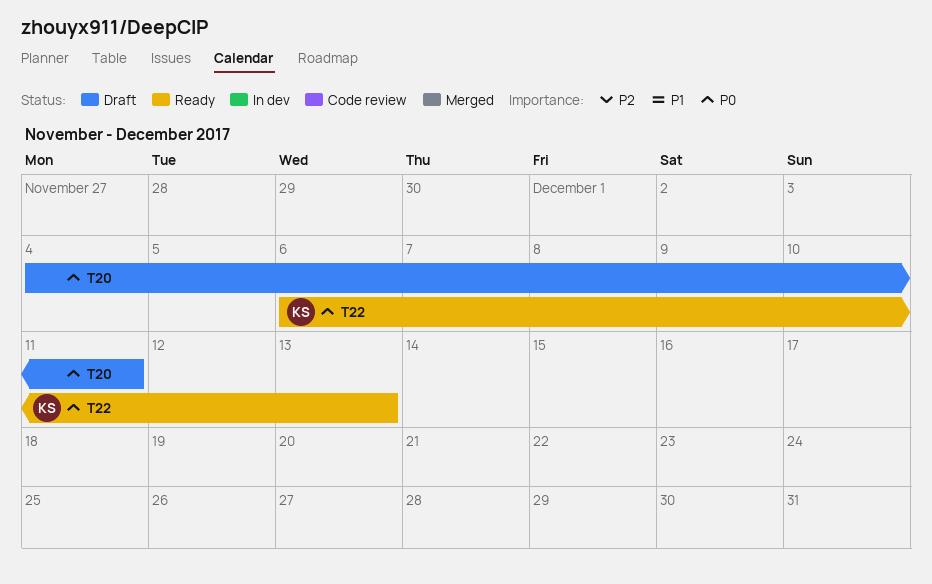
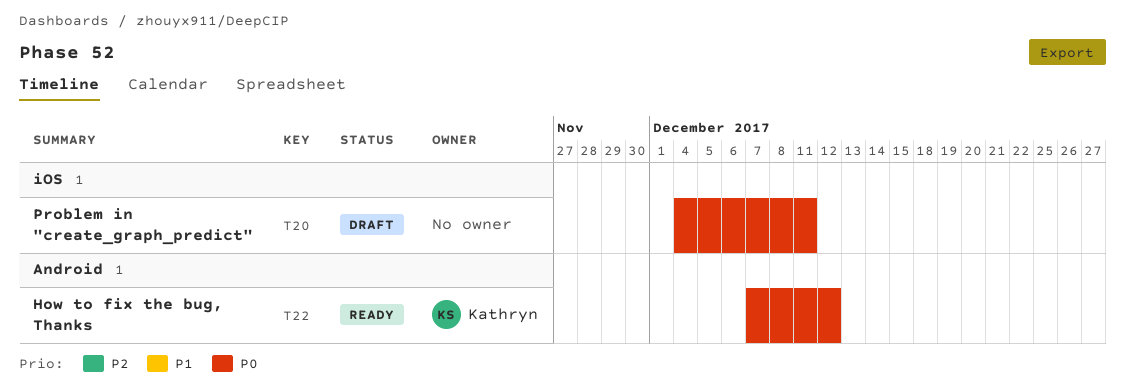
T22, start: Dec 6 -> Dec 7
T22, due: Dec 13 -> Dec 12

